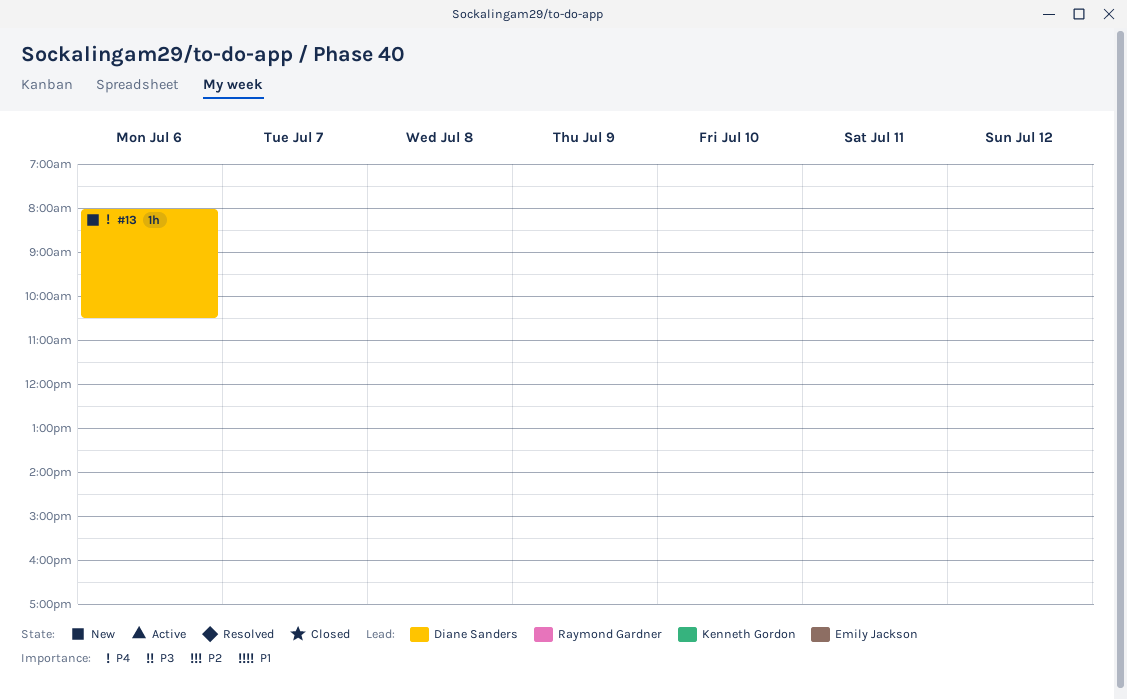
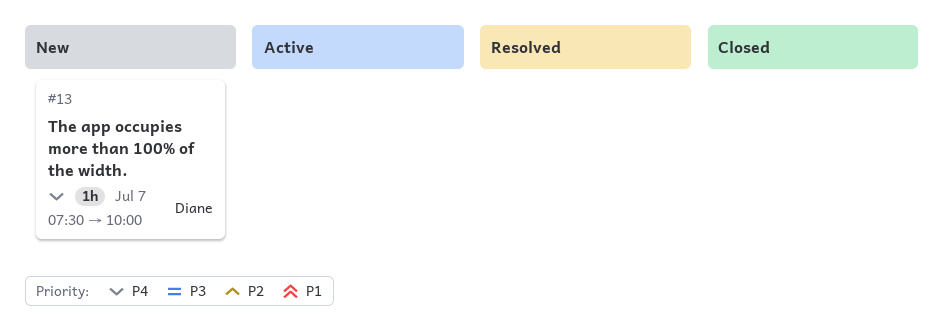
#13, day: Jul 6 -> Jul 7
#13, begins: 08:00 -> 07:30
#13, ends: 10:30 -> 10:00

